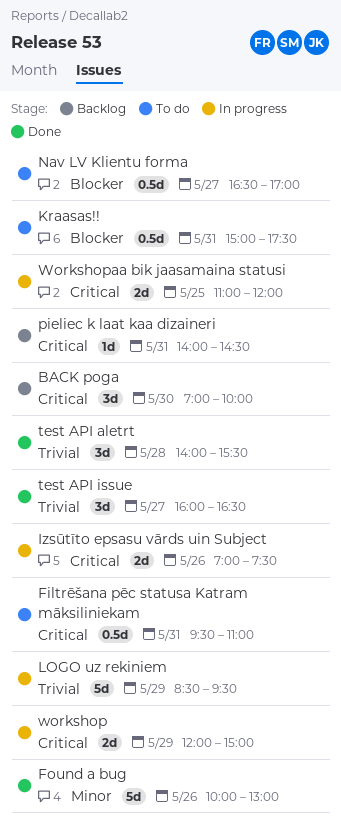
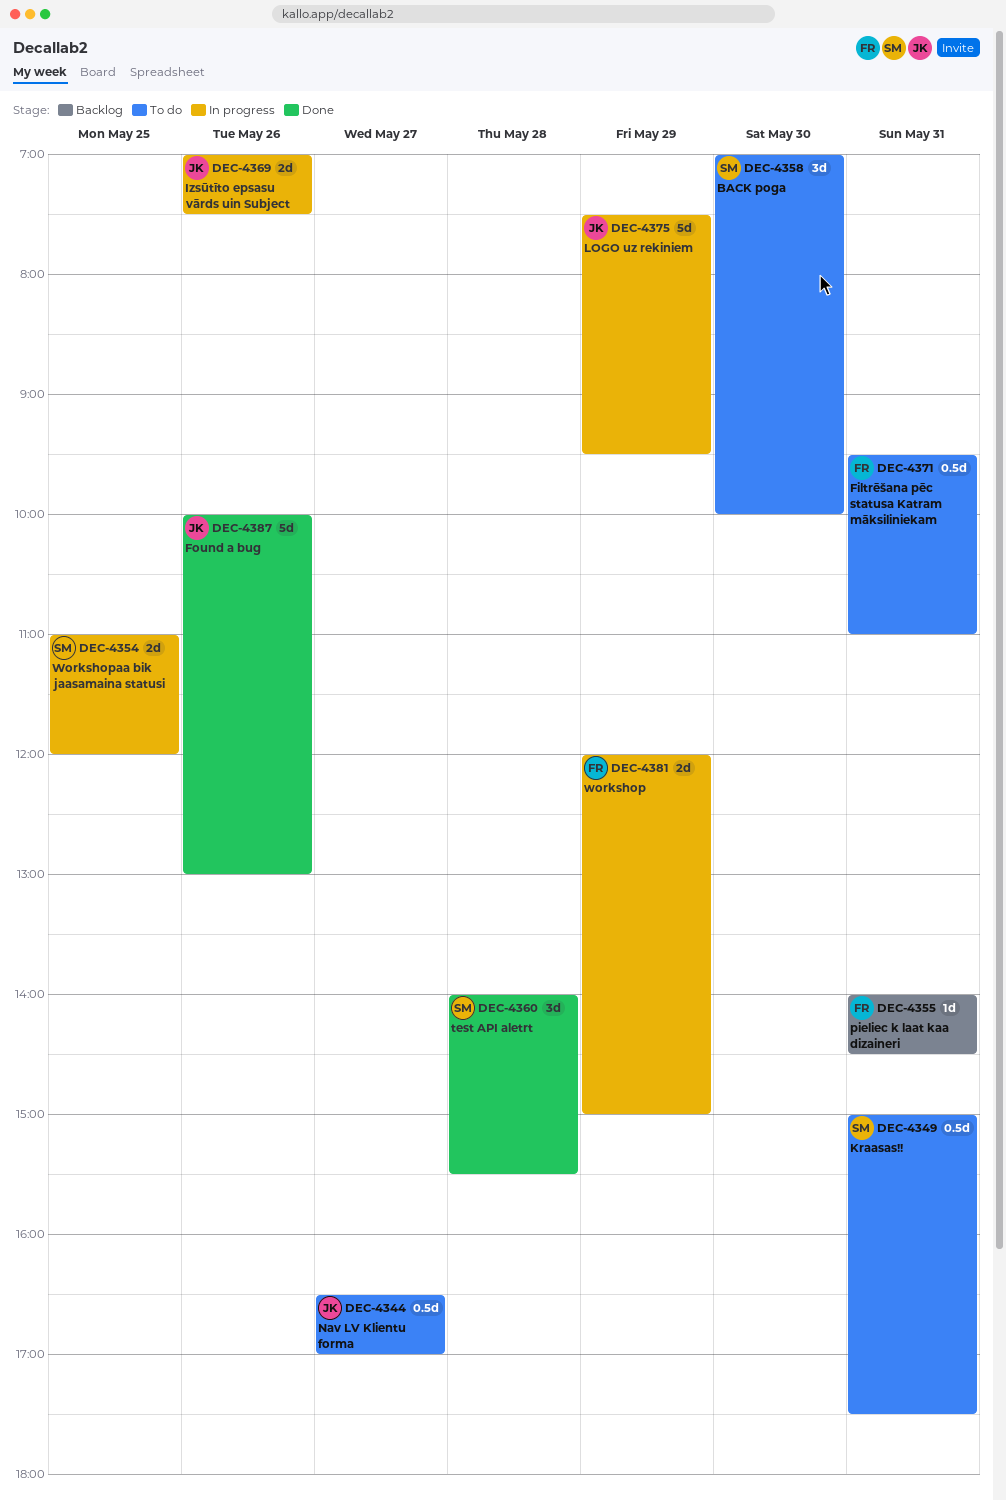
BACK poga, status: Backlog -> To do
LOGO uz rekiniem, begins: 08:30 -> 07:30
test API issue: present -> none

